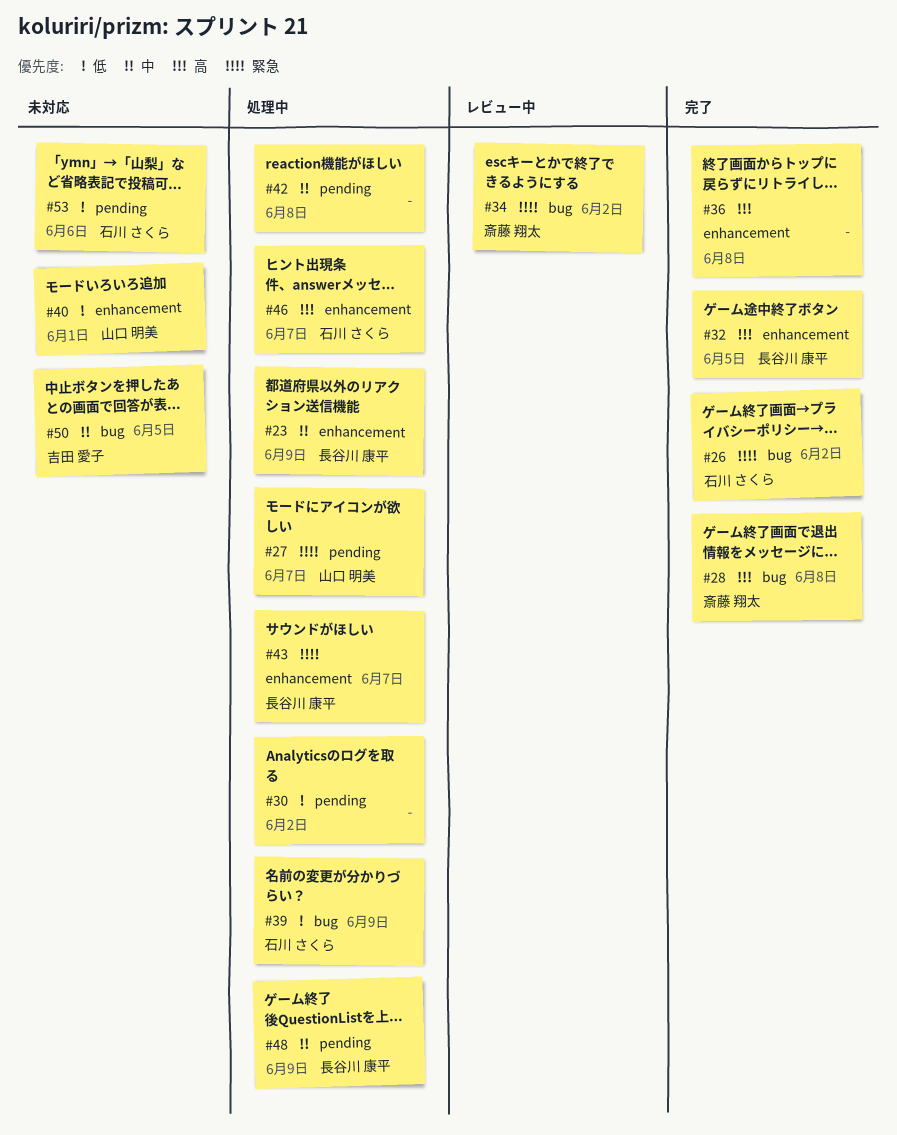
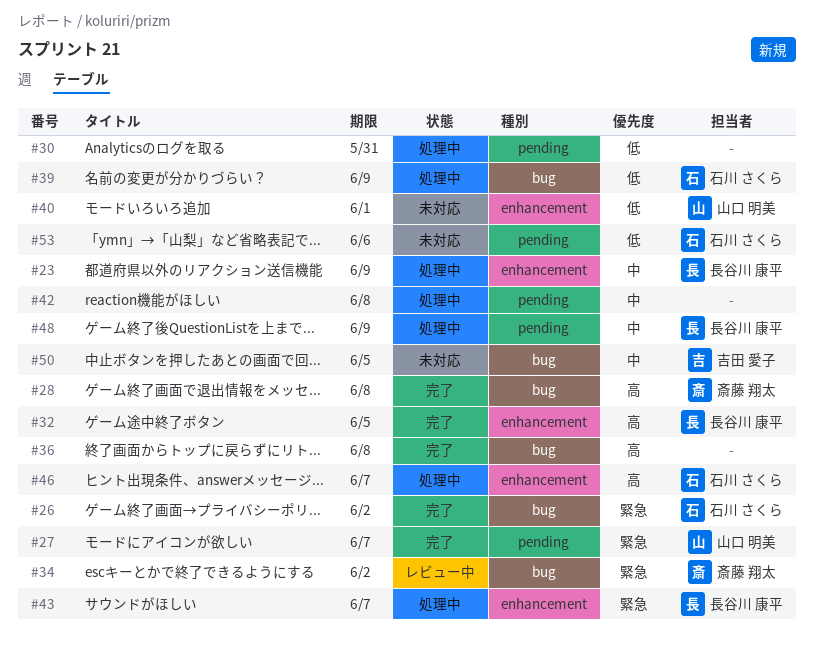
#27, status: 処理中 -> 完了
#30, due: Jun 2 -> May 31
#36, label: enhancement -> bug

